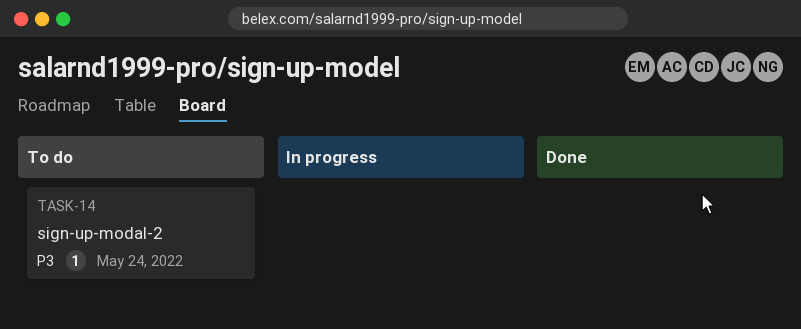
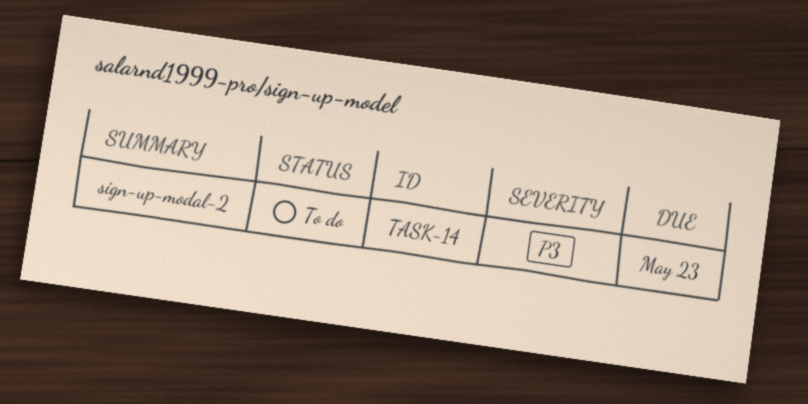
TASK-14, due: May 24 -> May 23

